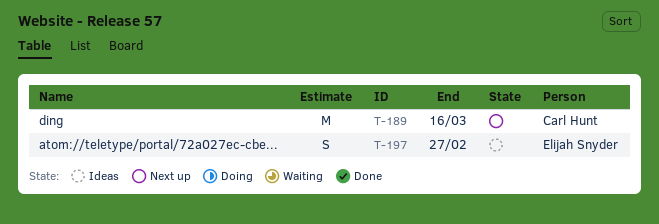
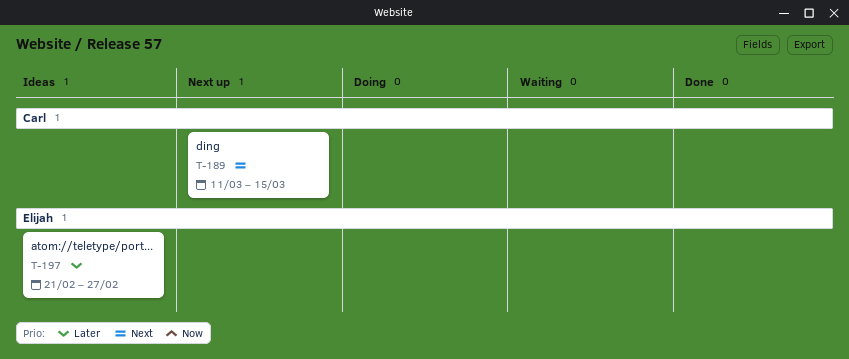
T-189, due: Mar 16 -> Mar 15

